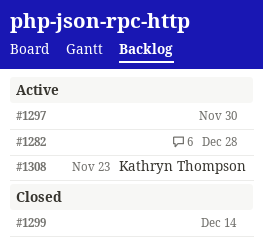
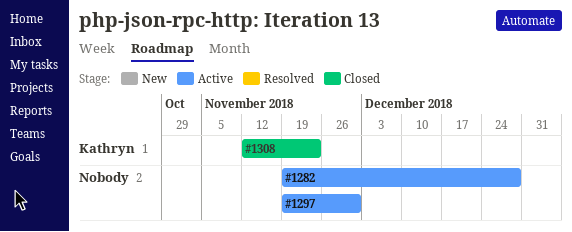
#1299: present -> none
#1308, status: Active -> Closed

